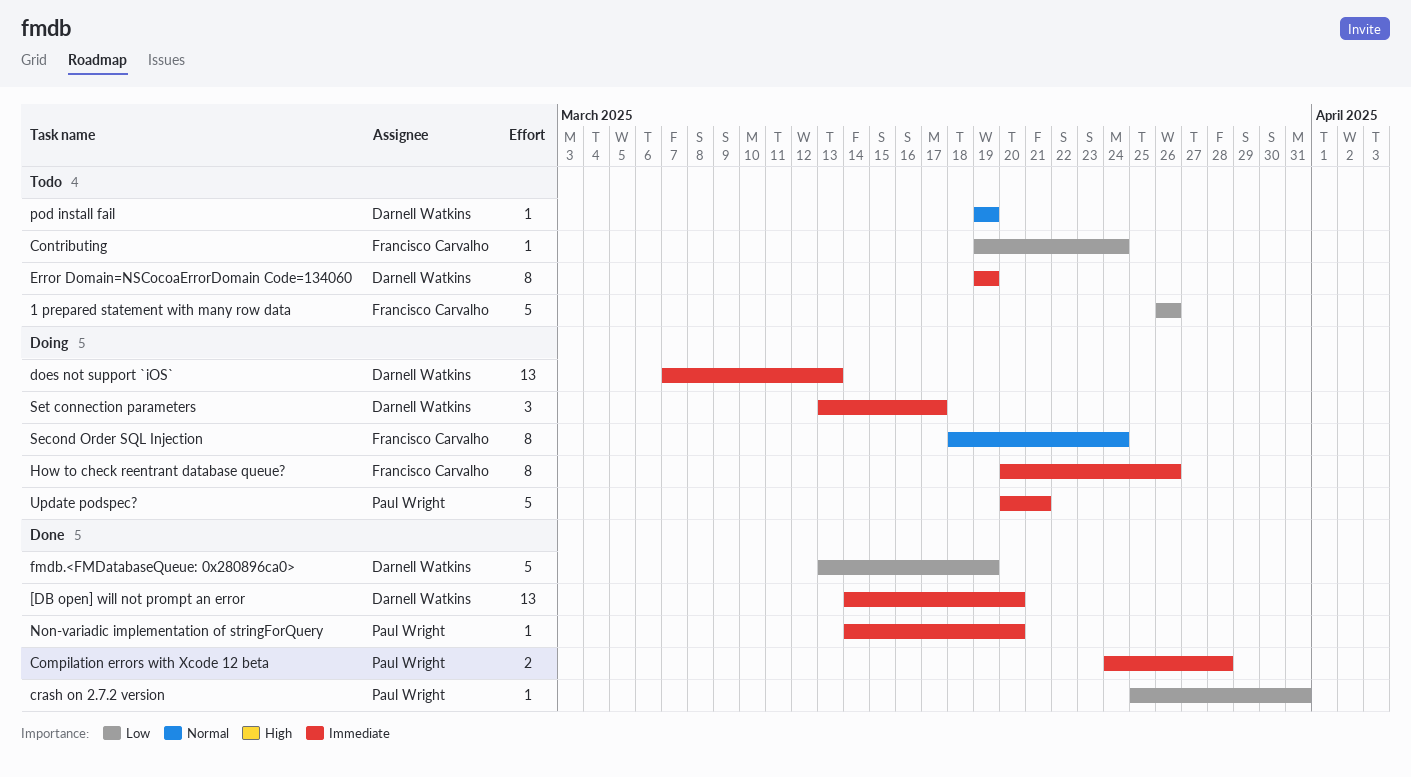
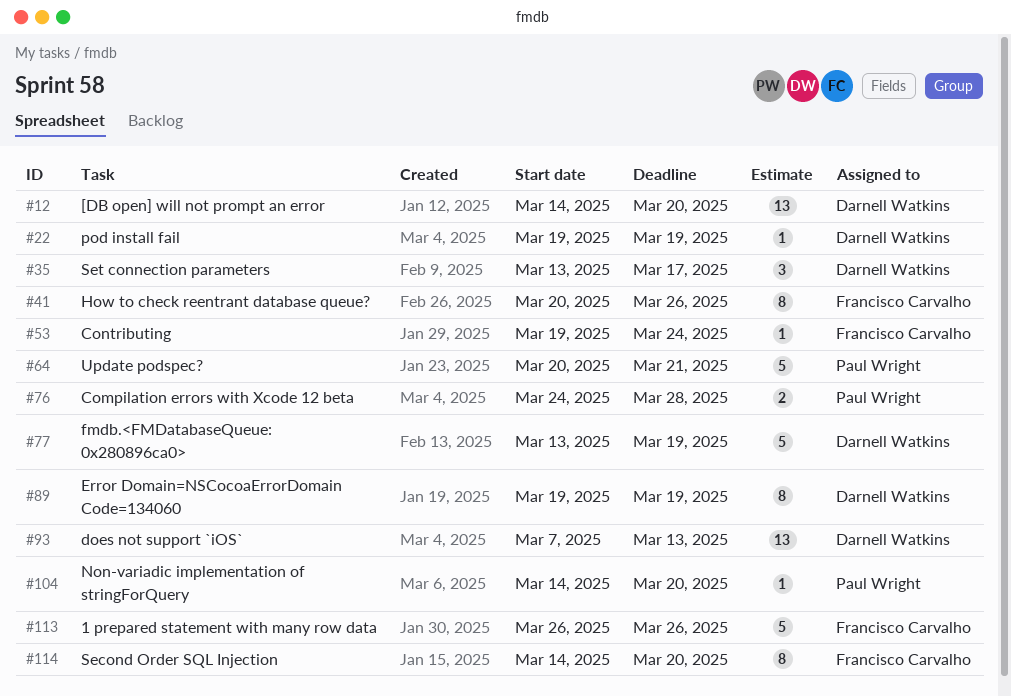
crash on 2.7.2 version: present -> none
Second Order SQL Injection, start: Mar 18 -> Mar 14
Second Order SQL Injection, due: Mar 24 -> Mar 20

